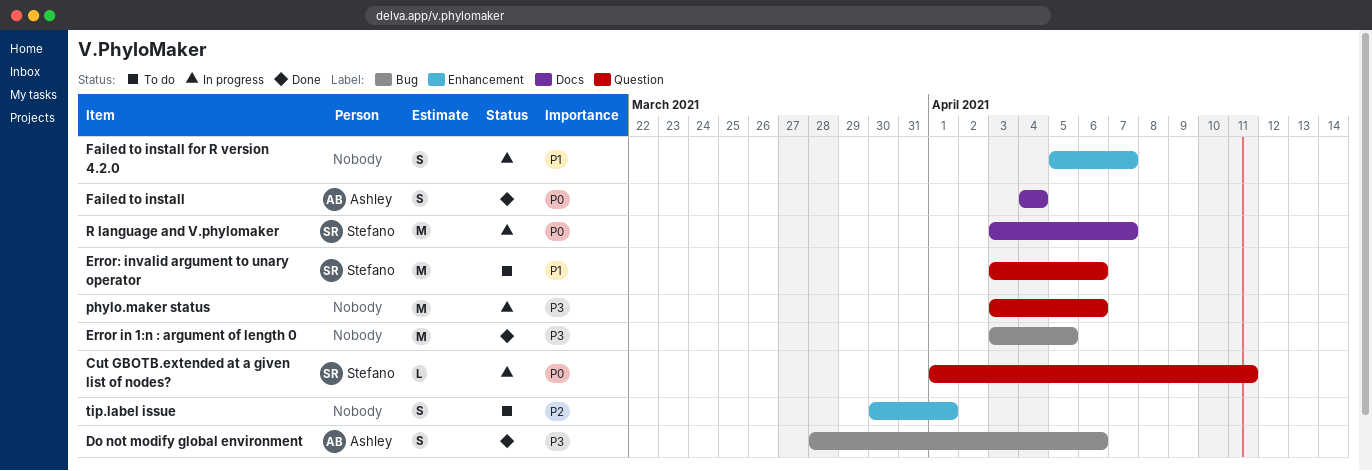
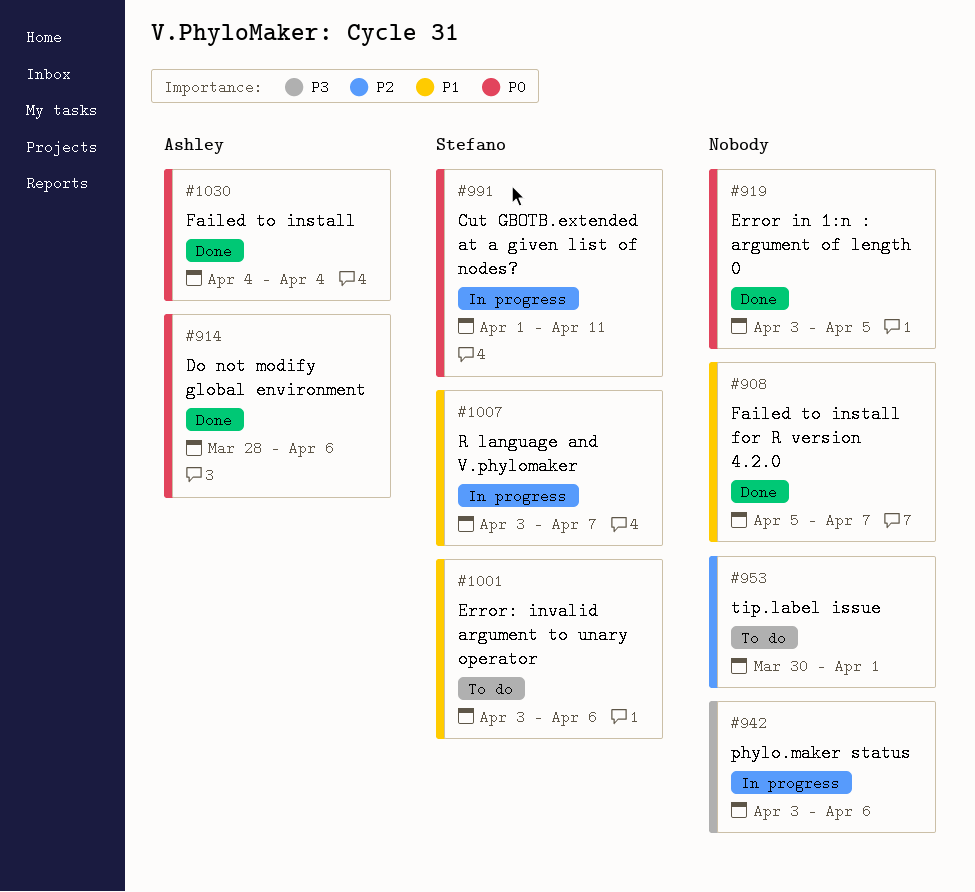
Do not modify global environment, priority: P3 -> P0
Error in 1:n : argument of length 0, priority: P3 -> P0
Failed to install for R version 4.2.0, status: In progress -> Done
R language and V.phylomaker, priority: P0 -> P1

